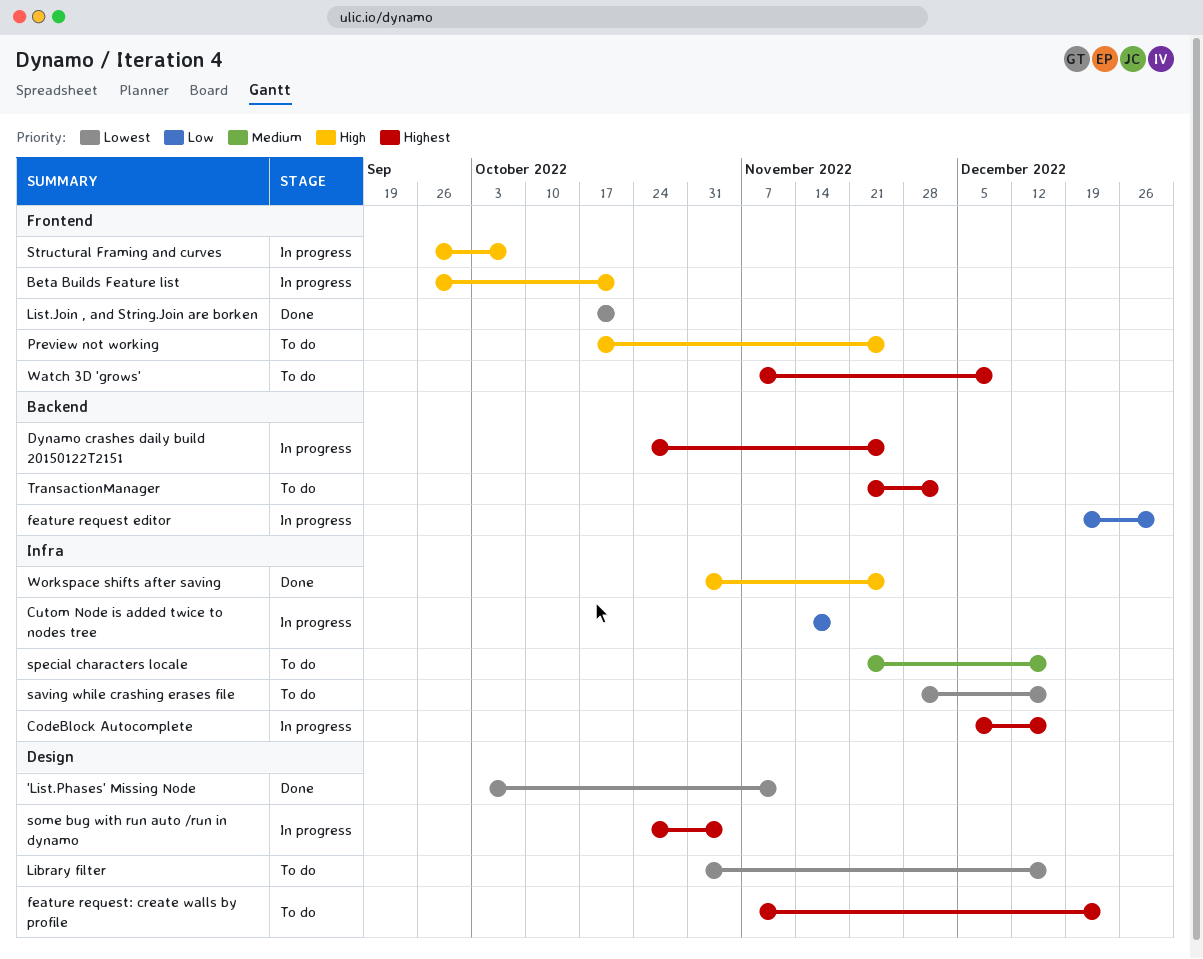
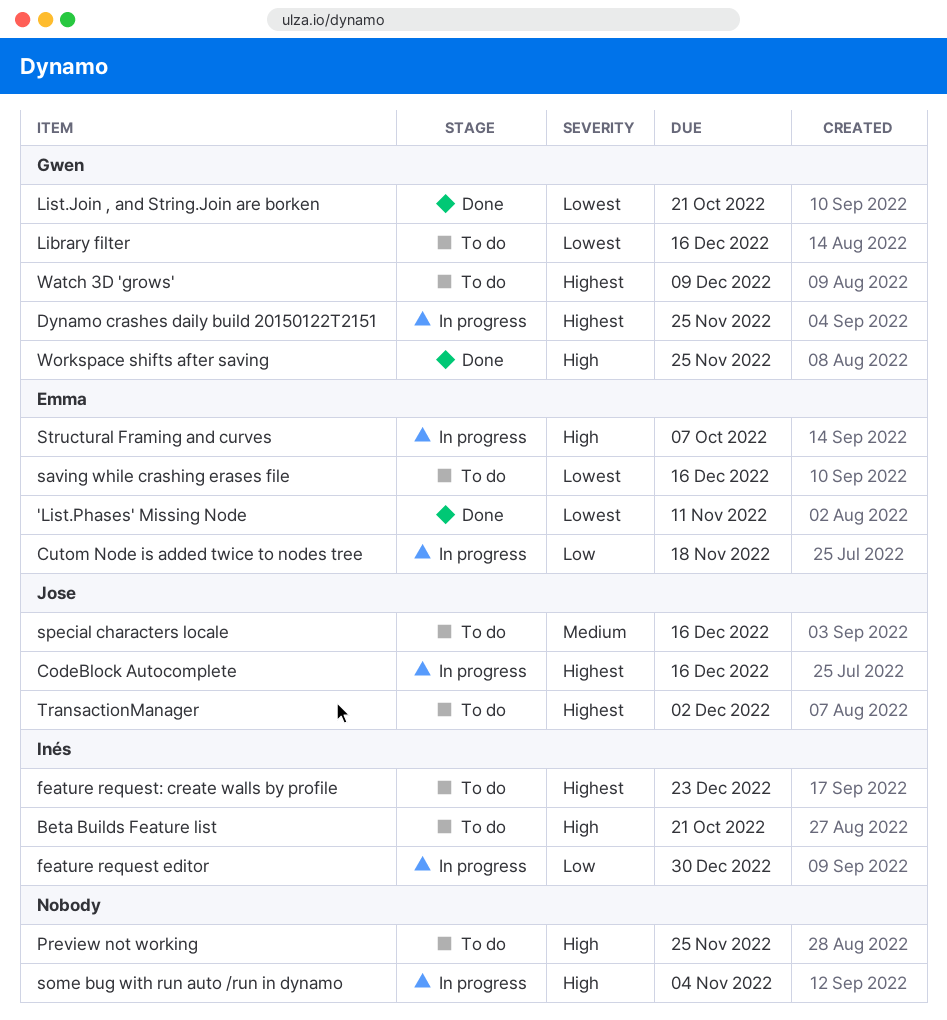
Beta Builds Feature list, status: In progress -> To do
some bug with run auto /run in dynamo, priority: Highest -> High

